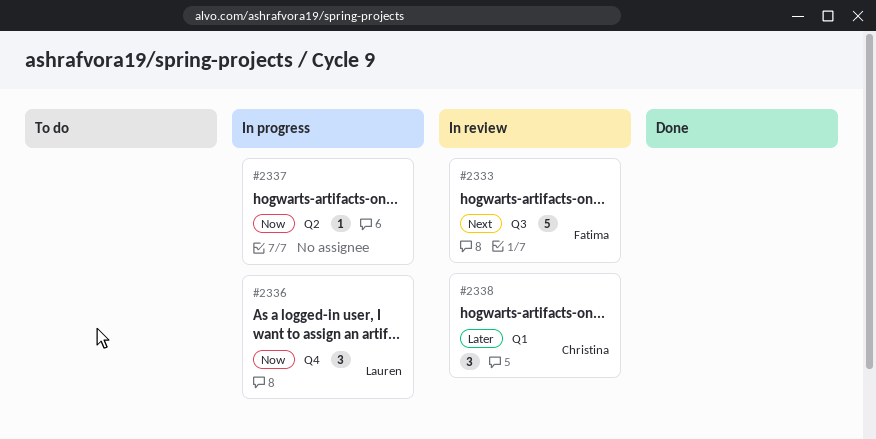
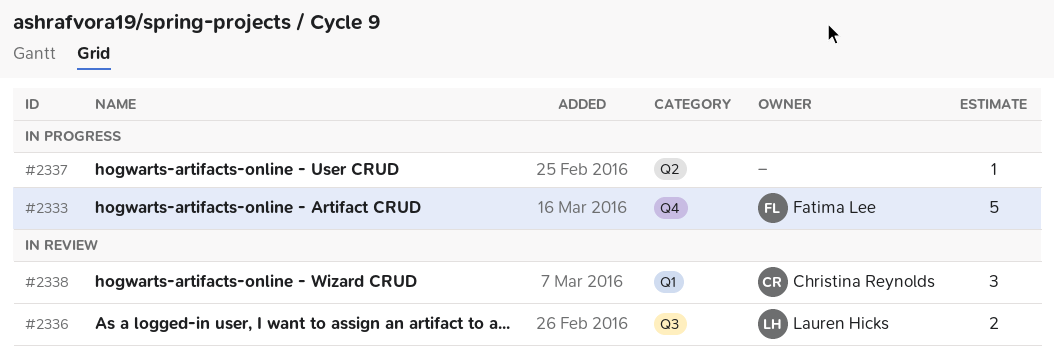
#2333, status: In review -> In progress
#2333, label: Q3 -> Q4
#2336, status: In progress -> In review
#2336, label: Q4 -> Q3
#2336, estimate: 3 -> 2

